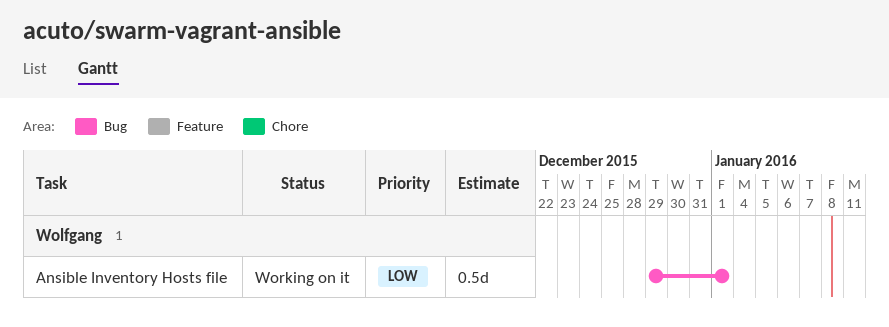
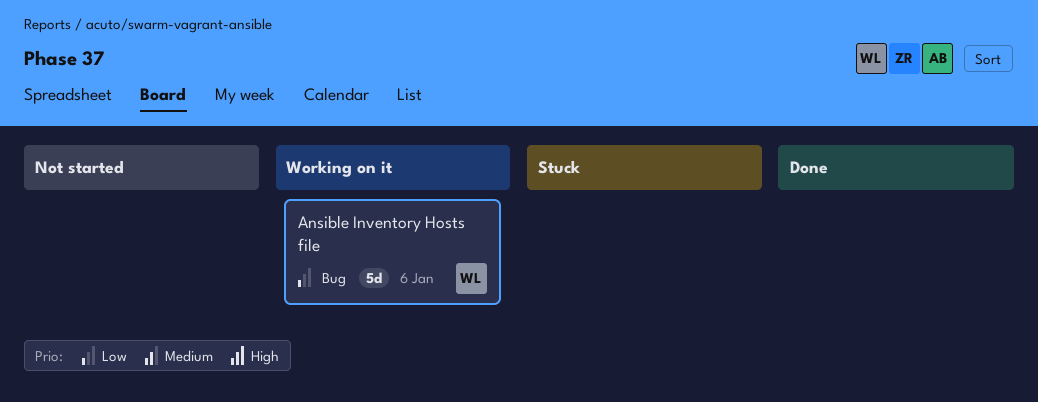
Ansible Inventory Hosts file, estimate: 0.5d -> 5d
Ansible Inventory Hosts file, due: Jan 1 -> Jan 6

